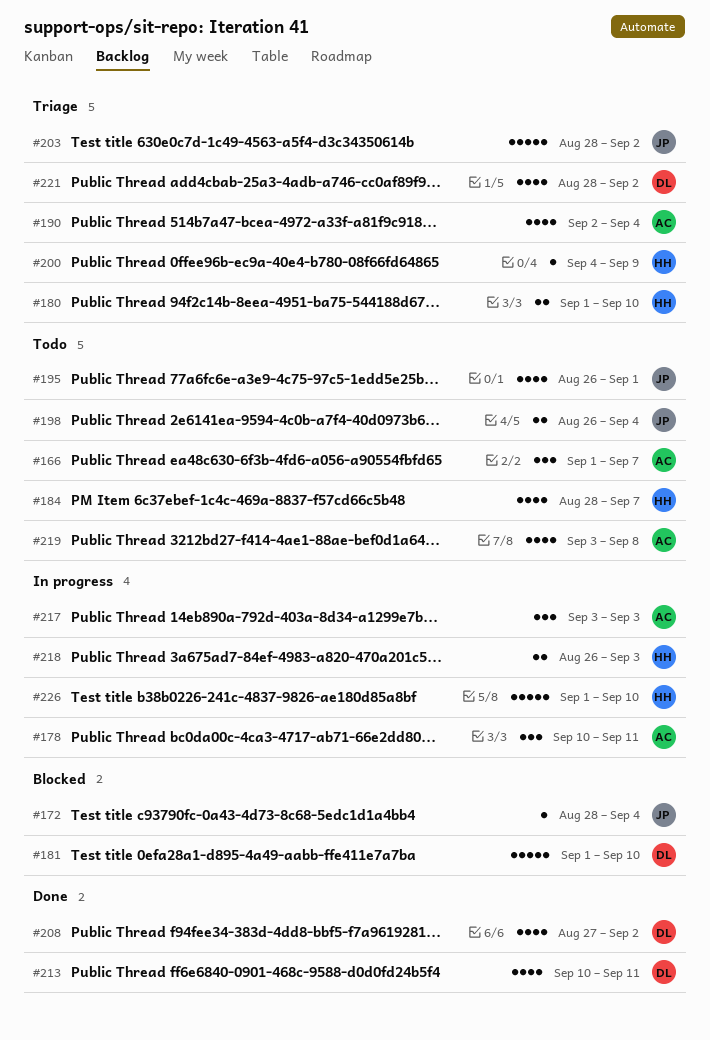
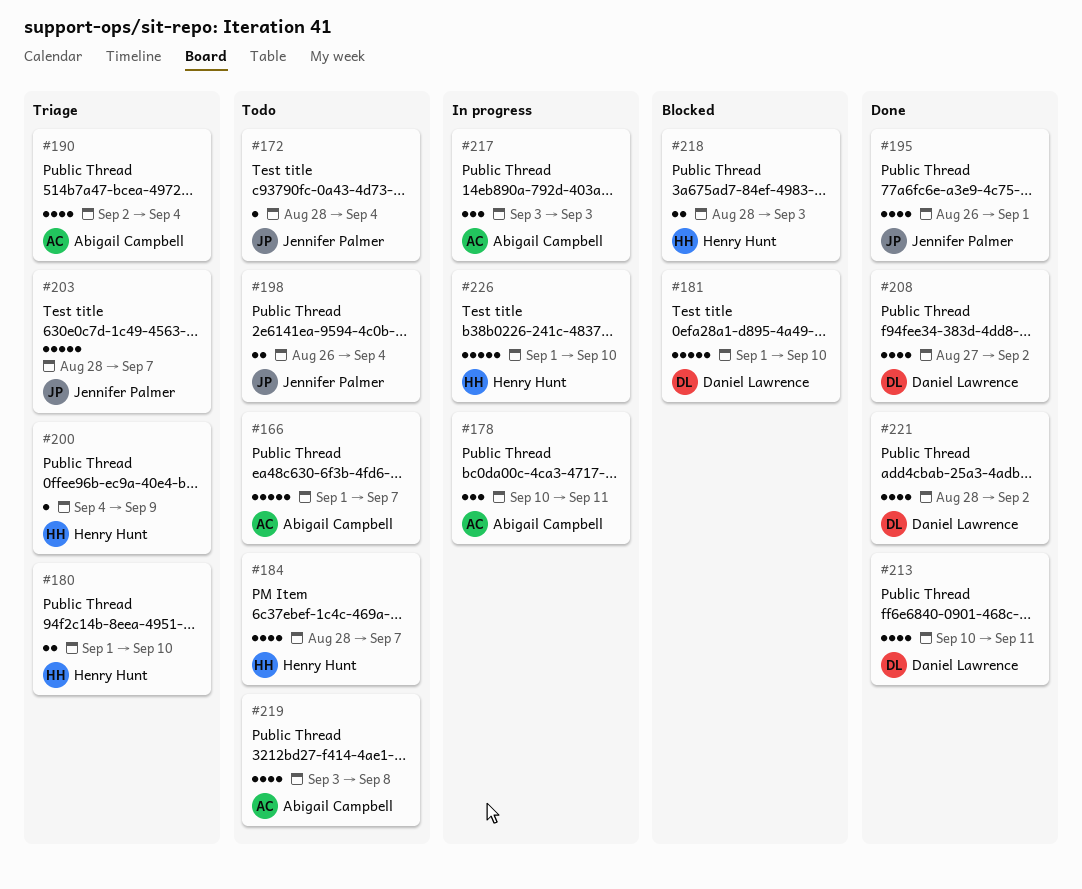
#166, estimate: 3 -> 5
#172, status: Blocked -> Todo
#195, status: Todo -> Done
#203, due: Sep 2 -> Sep 7
#218, status: In progress -> Blocked
#218, start: Aug 26 -> Aug 28
#221, status: Triage -> Done

